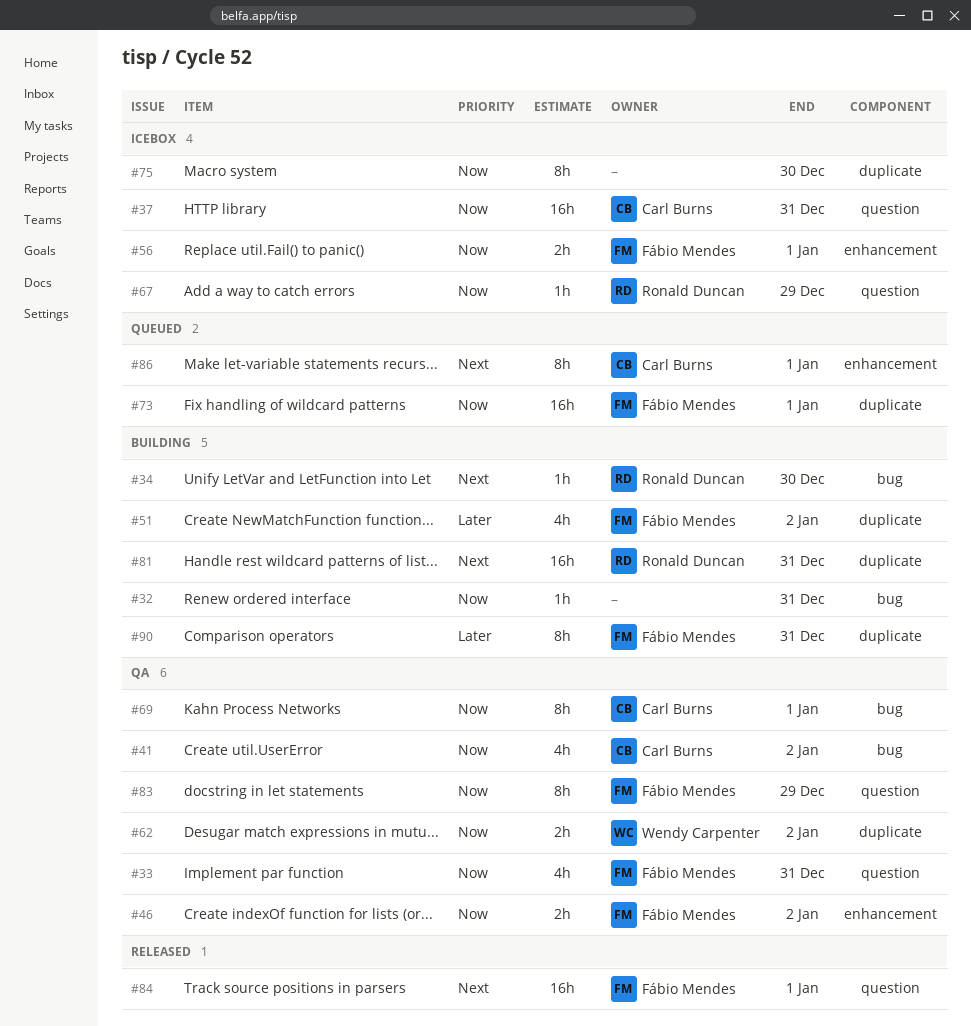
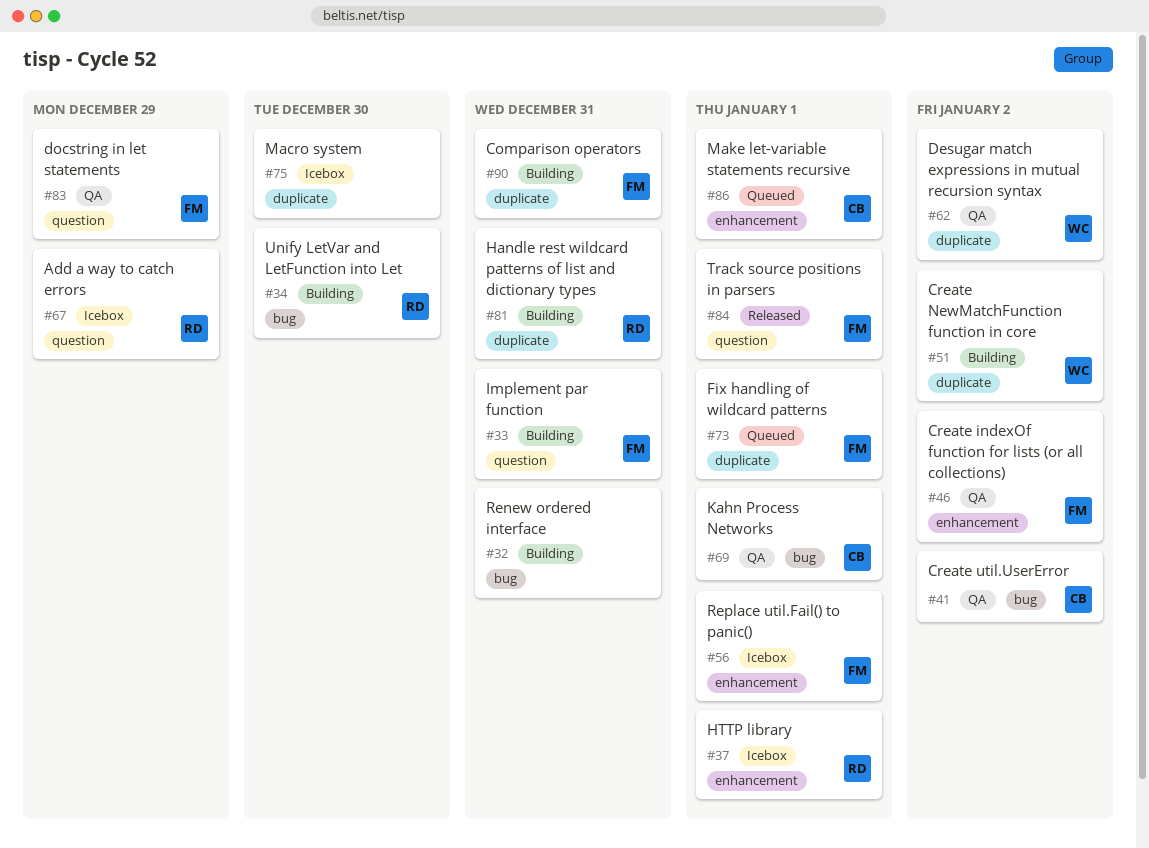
#33, status: QA -> Building
#37, owner: Carl Burns -> Ronald Duncan
#37, label: question -> enhancement
#37, due: Dec 31 -> Jan 1
#51, owner: Fábio Mendes -> Wendy Carpenter

